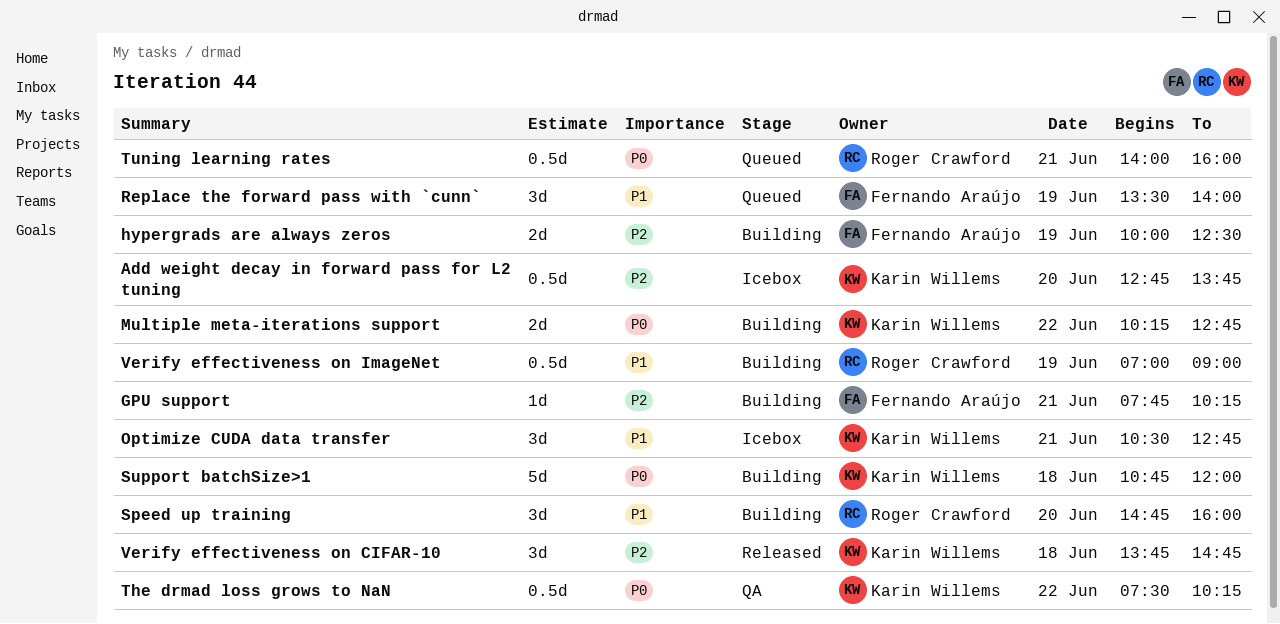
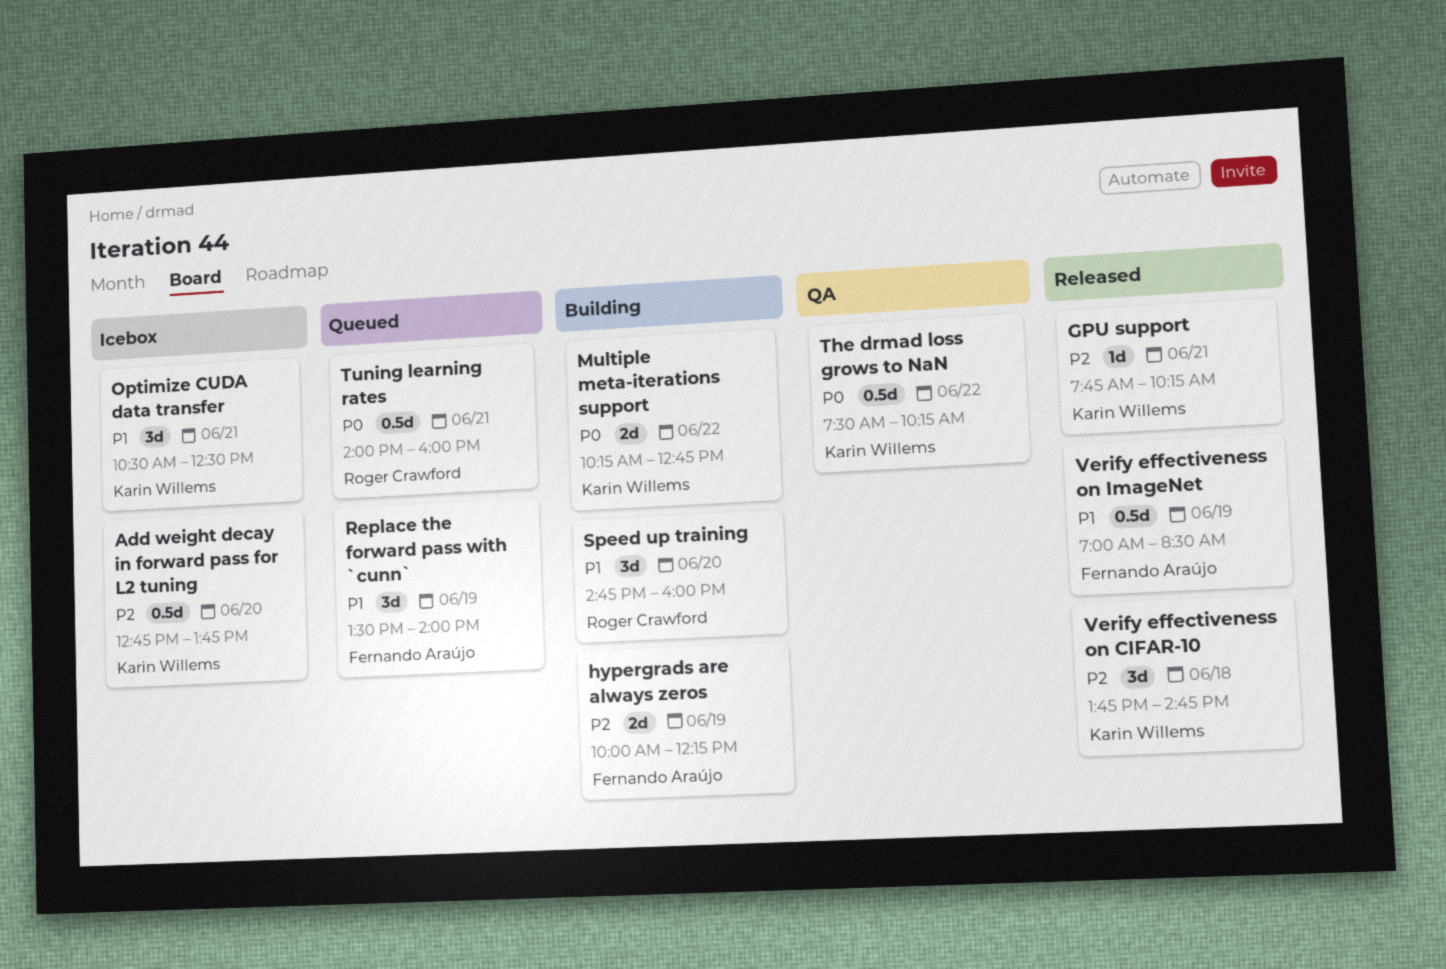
GPU support, status: Building -> Released
GPU support, owner: Fernando Araújo -> Karin Willems
hypergrads are always zeros, ends: 12:30 -> 12:15
Optimize CUDA data transfer, ends: 12:45 -> 12:30
Support batchSize>1: present -> none
Verify effectiveness on ImageNet, status: Building -> Released
Verify effectiveness on ImageNet, owner: Roger Crawford -> Fernando Araújo
Verify effectiveness on ImageNet, ends: 09:00 -> 08:30

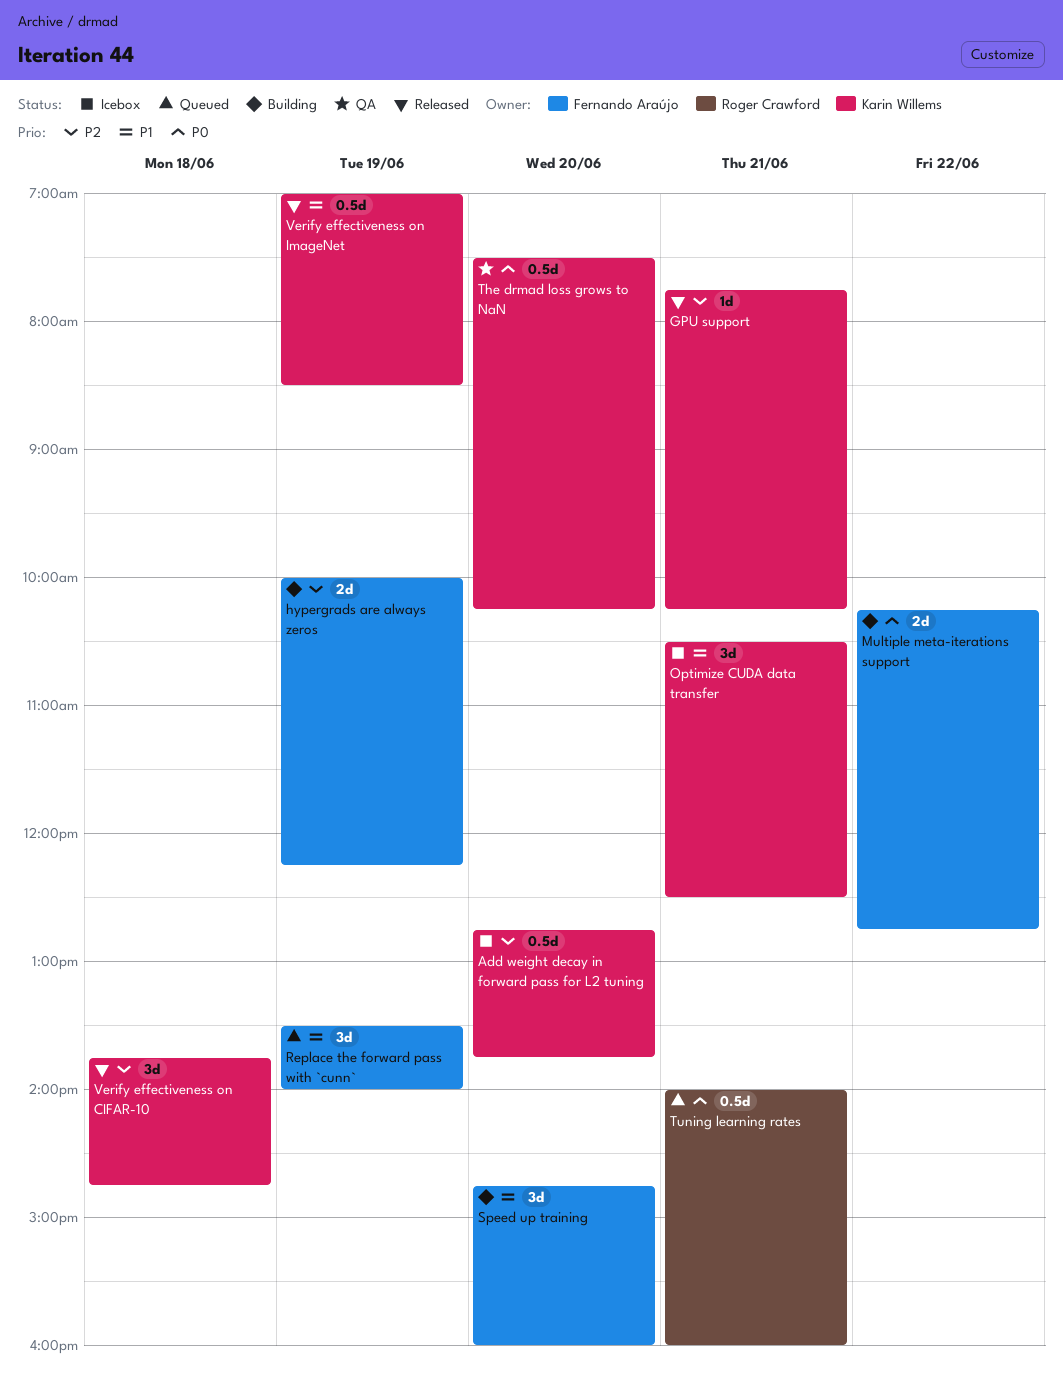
Multiple meta-iterations support, owner: Karin Willems -> Fernando Araújo
Speed up training, owner: Roger Crawford -> Fernando Araújo
The drmad loss grows to NaN, day: Jun 22 -> Jun 20
Verify effectiveness on ImageNet, owner: Fernando Araújo -> Karin Willems

